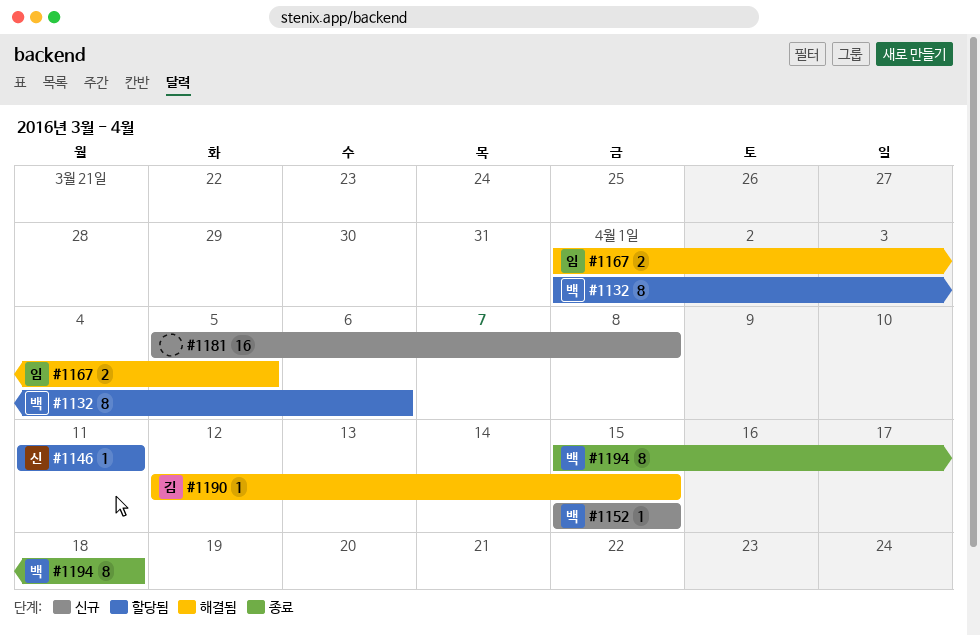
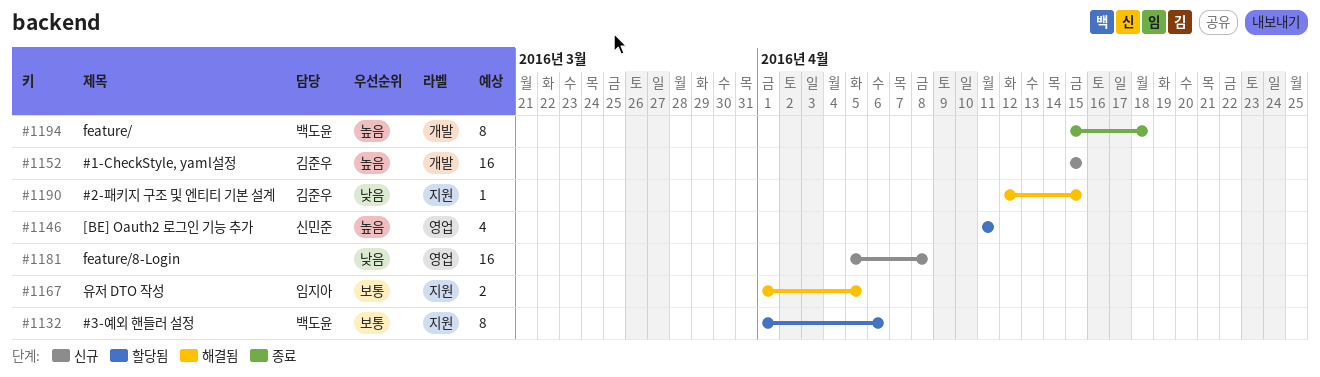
#1146, estimate: 1 -> 4
#1152, owner: 백도윤 -> 김준우
#1152, estimate: 1 -> 16

